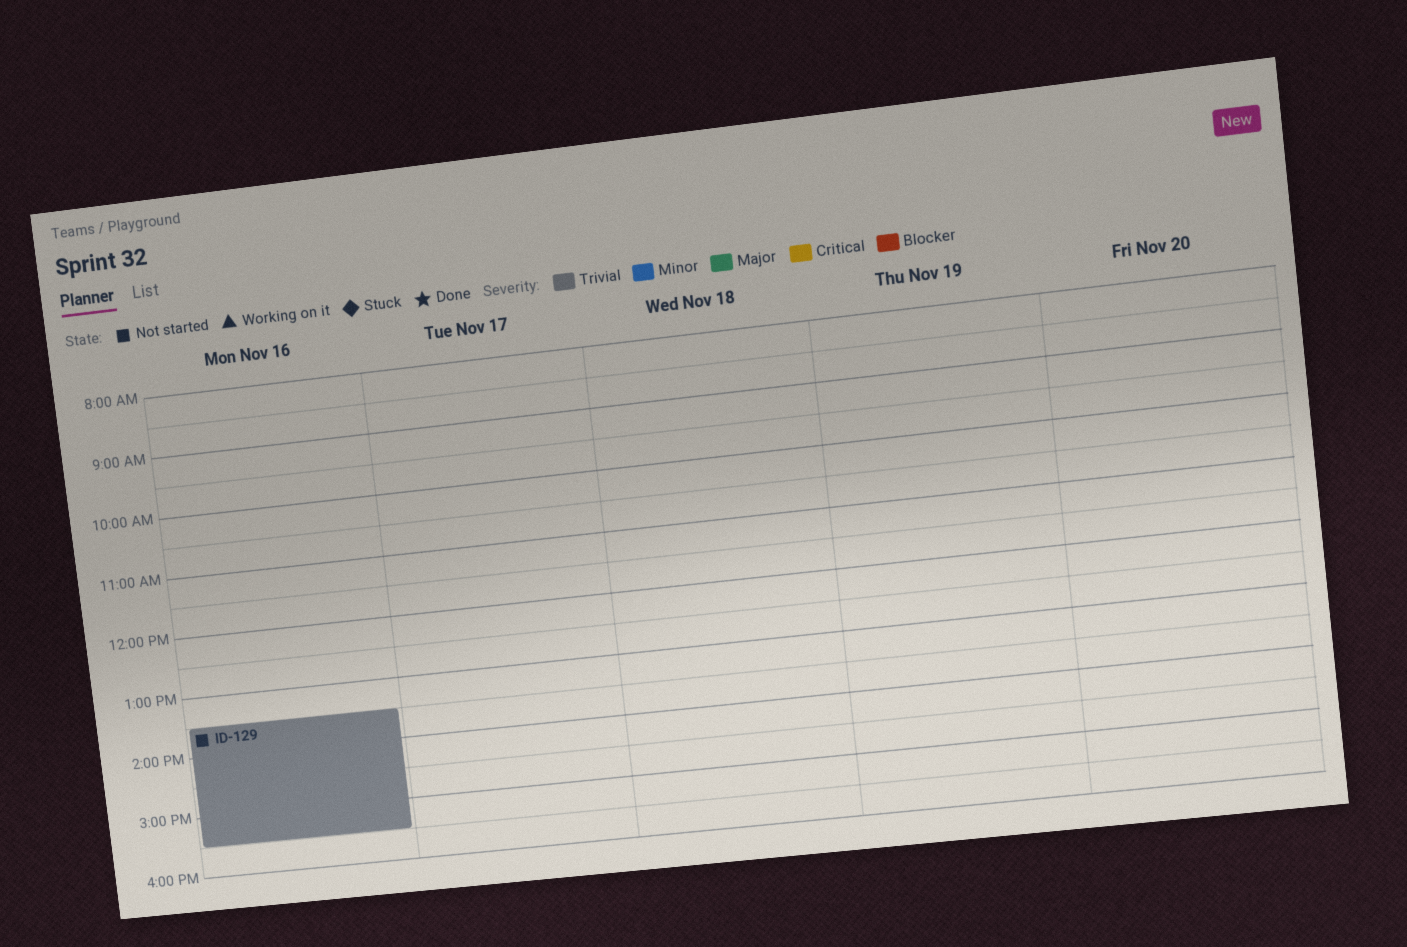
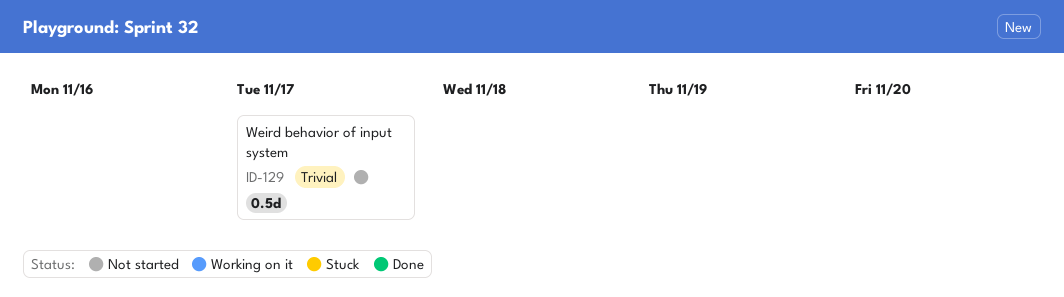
ID-129, day: Nov 16 -> Nov 17

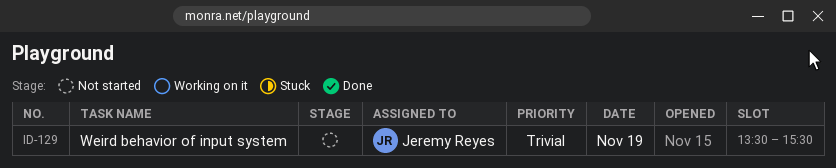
ID-129, day: Nov 17 -> Nov 19

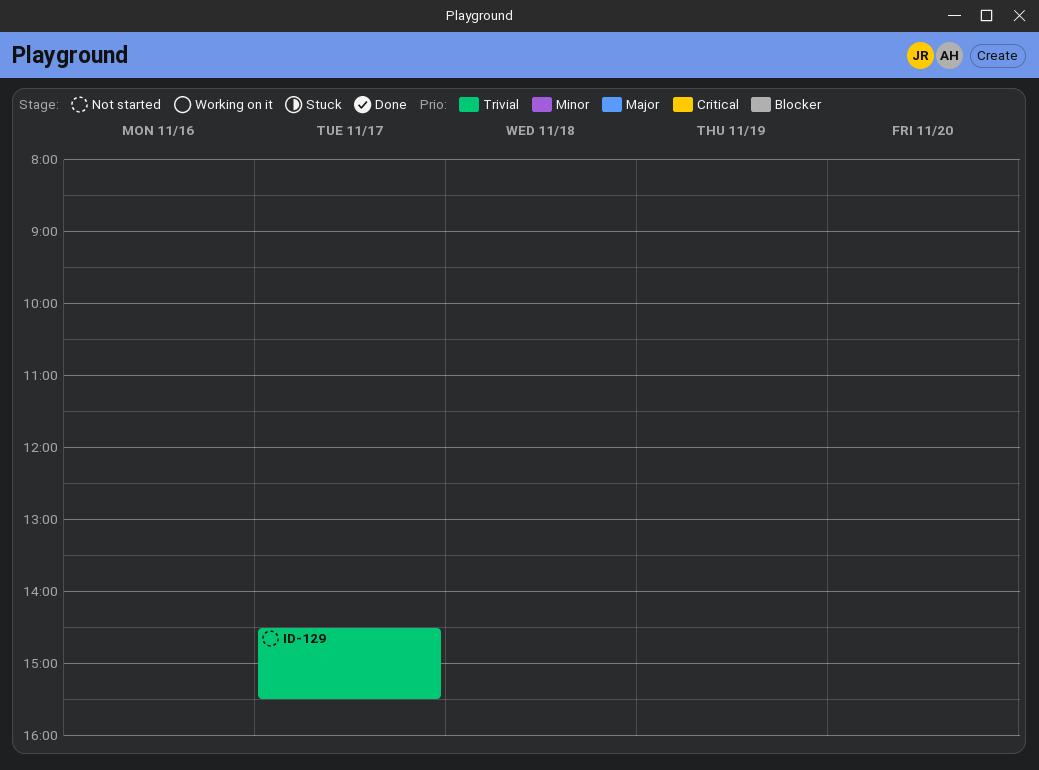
ID-129, day: Nov 19 -> Nov 17
ID-129, begins: 13:30 -> 14:30

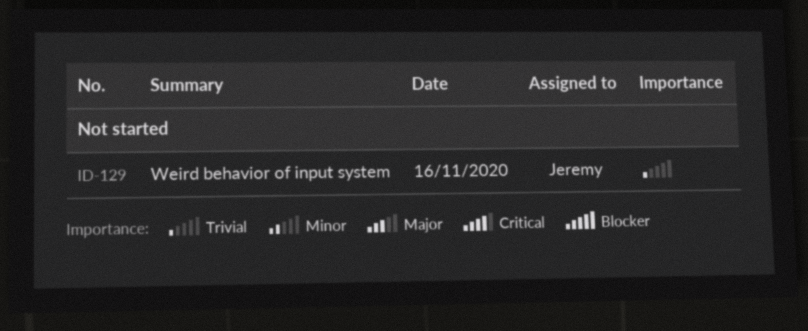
ID-129, day: Nov 17 -> Nov 16

